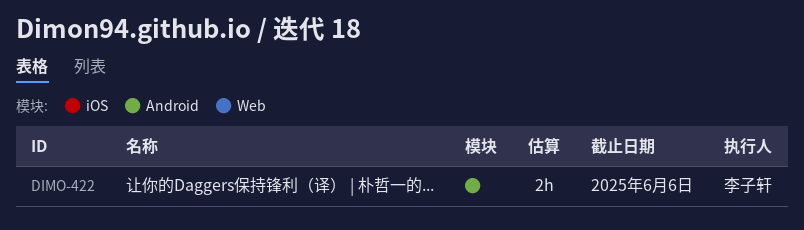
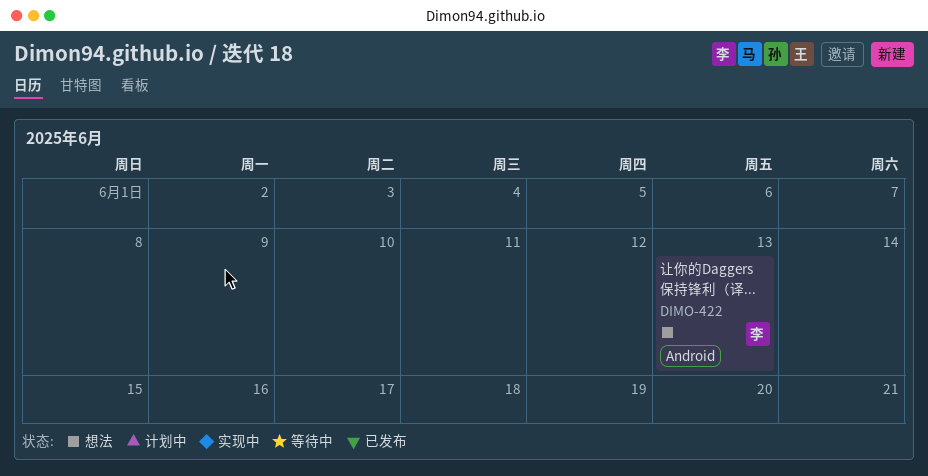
DIMO-422, due: Jun 6 -> Jun 13

